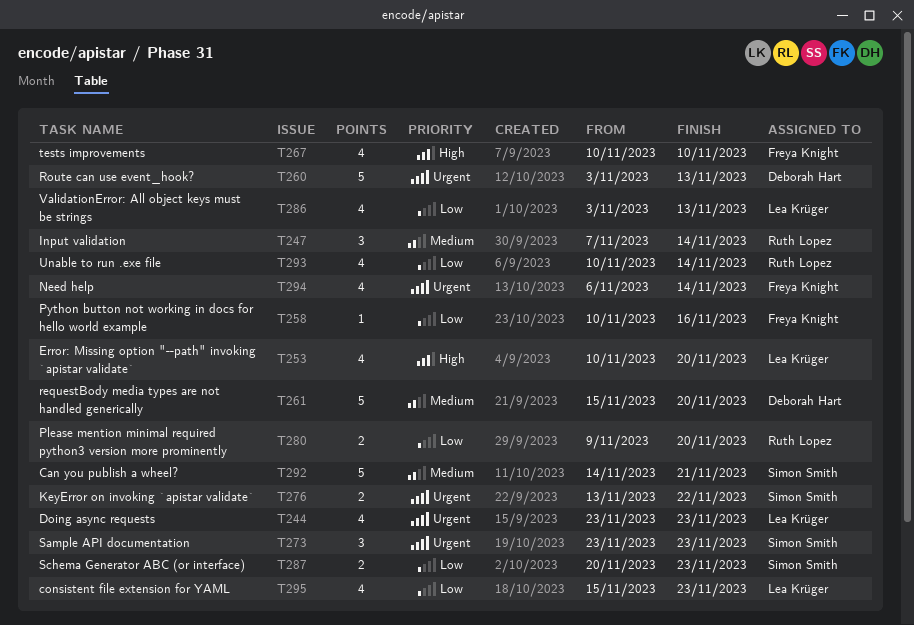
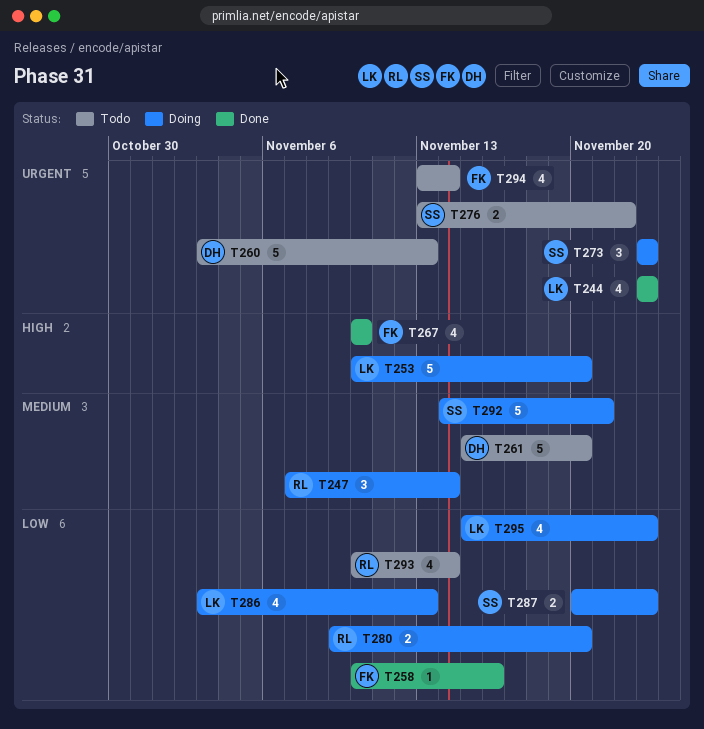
T253, estimate: 4 -> 5
T294, start: Nov 6 -> Nov 13

